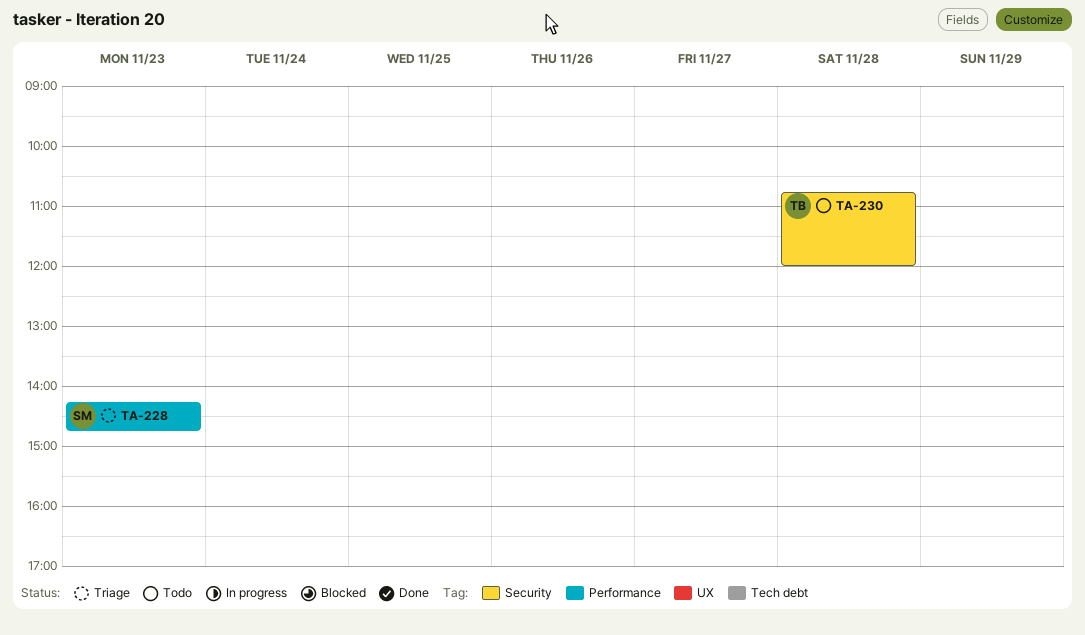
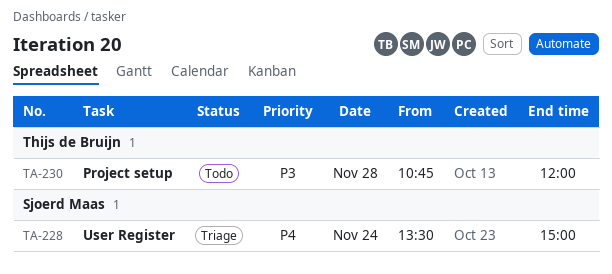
TA-228, day: Nov 23 -> Nov 24
TA-228, begins: 14:15 -> 13:30
TA-228, ends: 14:45 -> 15:00

